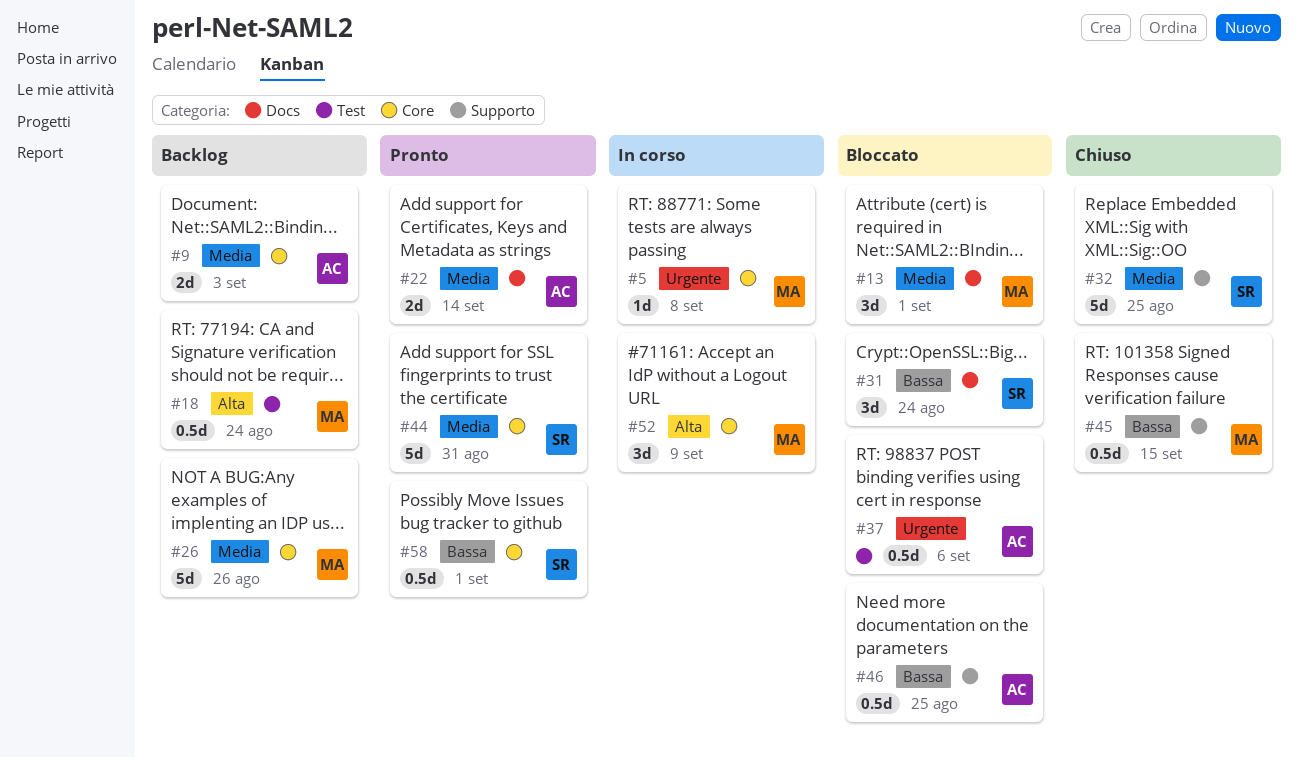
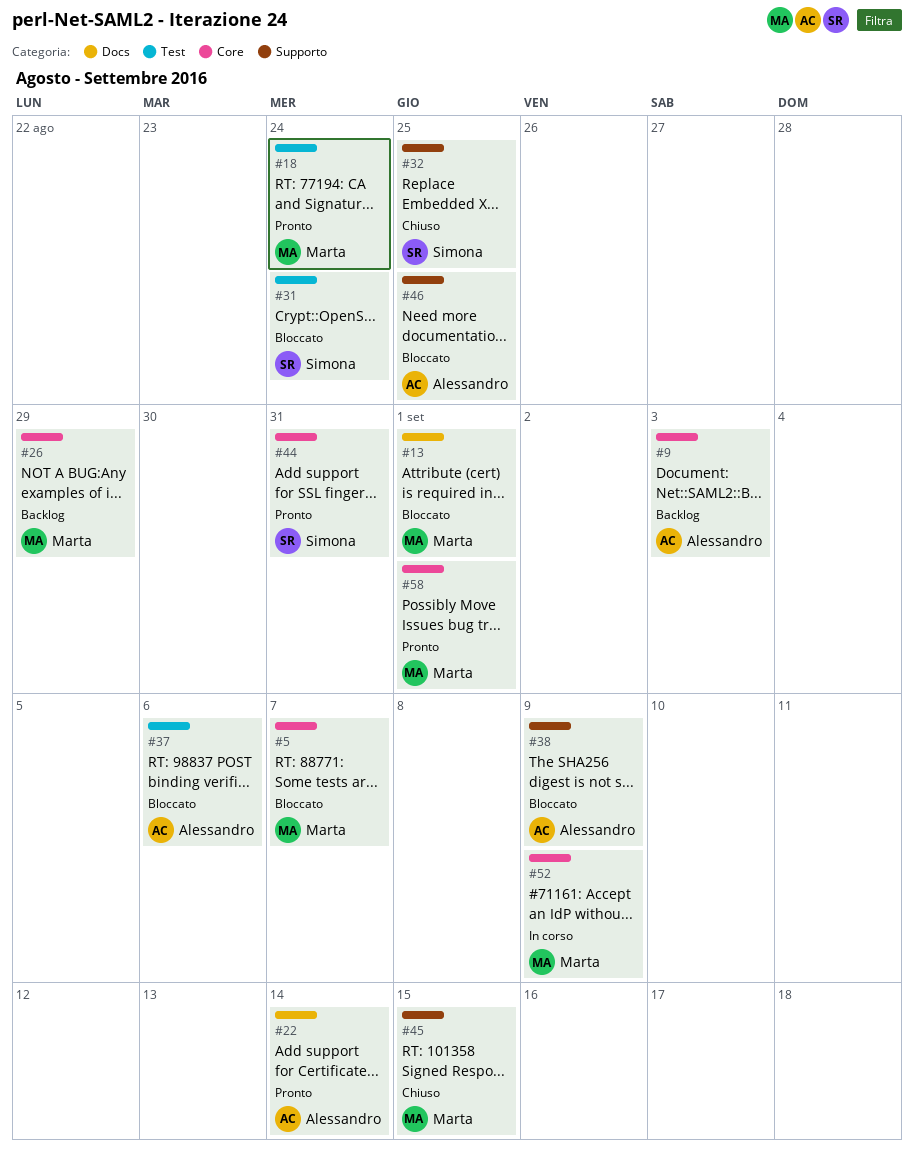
#5, status: In corso -> Bloccato
#5, due: Sep 8 -> Sep 7
#18, status: Backlog -> Pronto
#26, due: Aug 26 -> Aug 29
#31, label: Docs -> Test
#38: none -> present
#58, owner: Simona -> Marta

